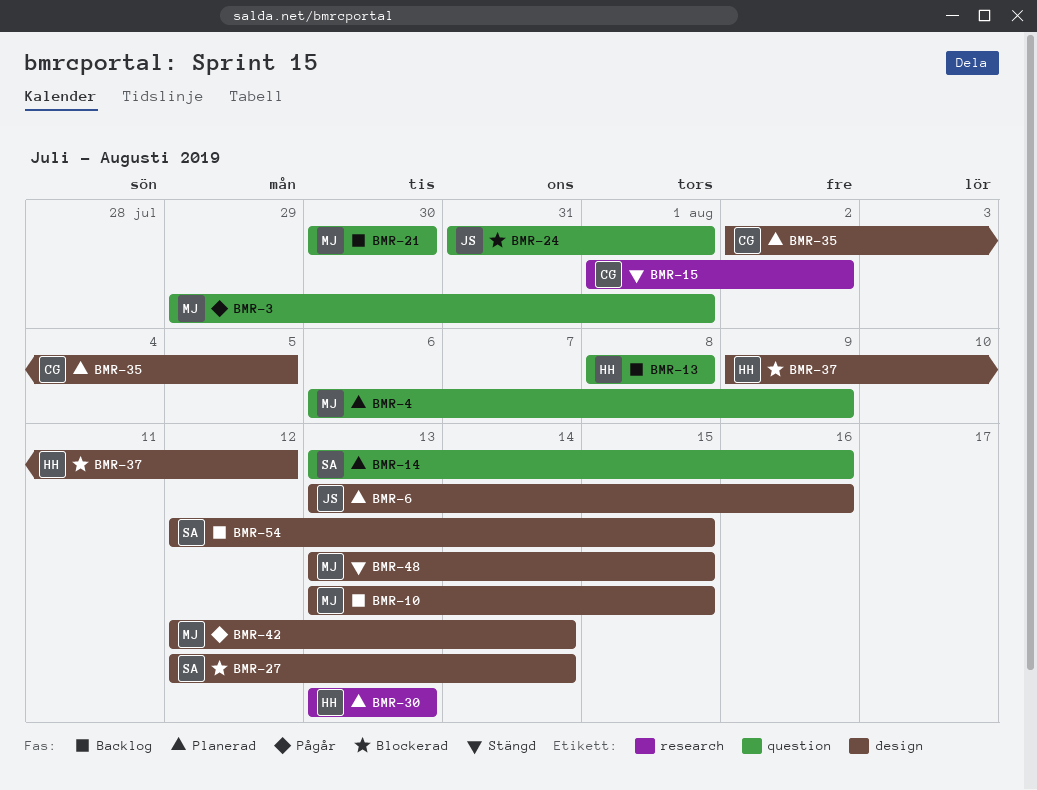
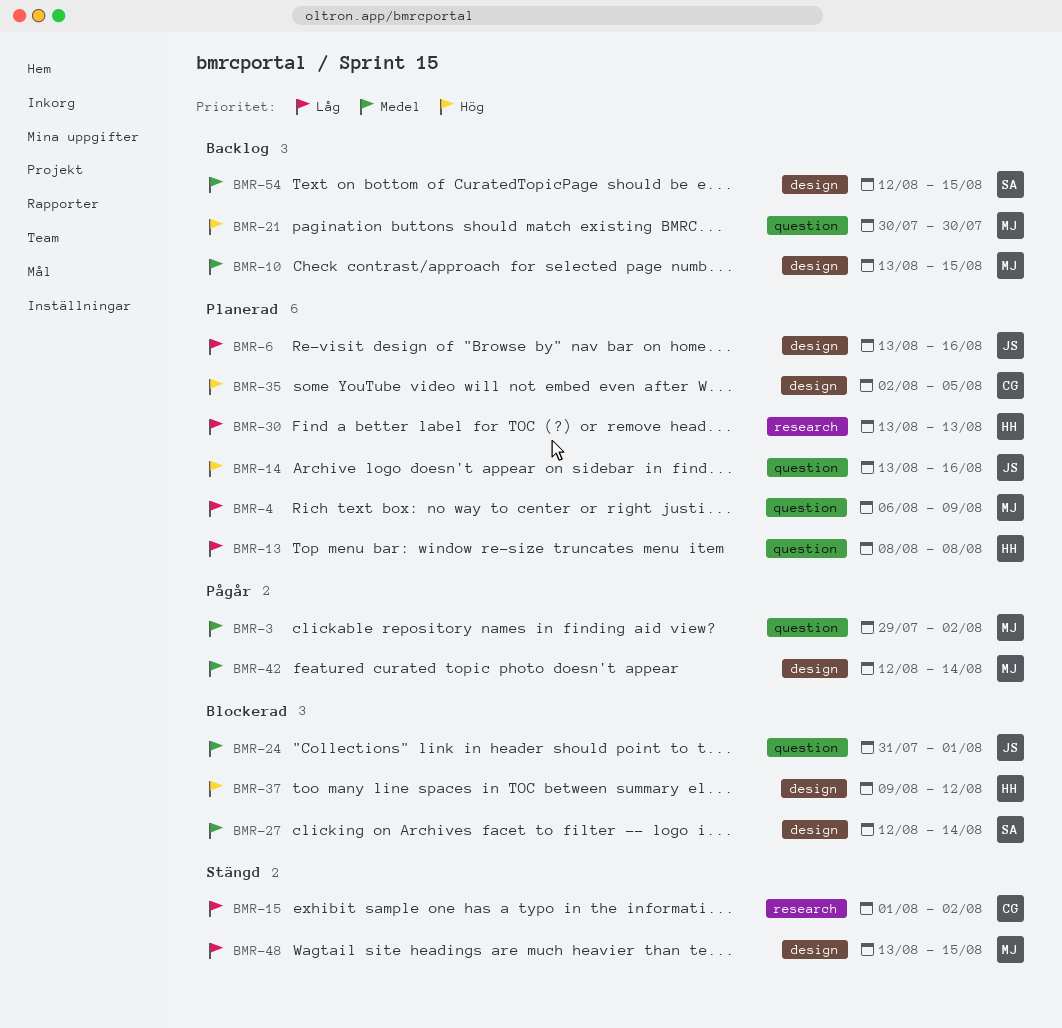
BMR-3, due: Aug 1 -> Aug 2
BMR-13, status: Backlog -> Planerad
BMR-14, owner: SA -> JS

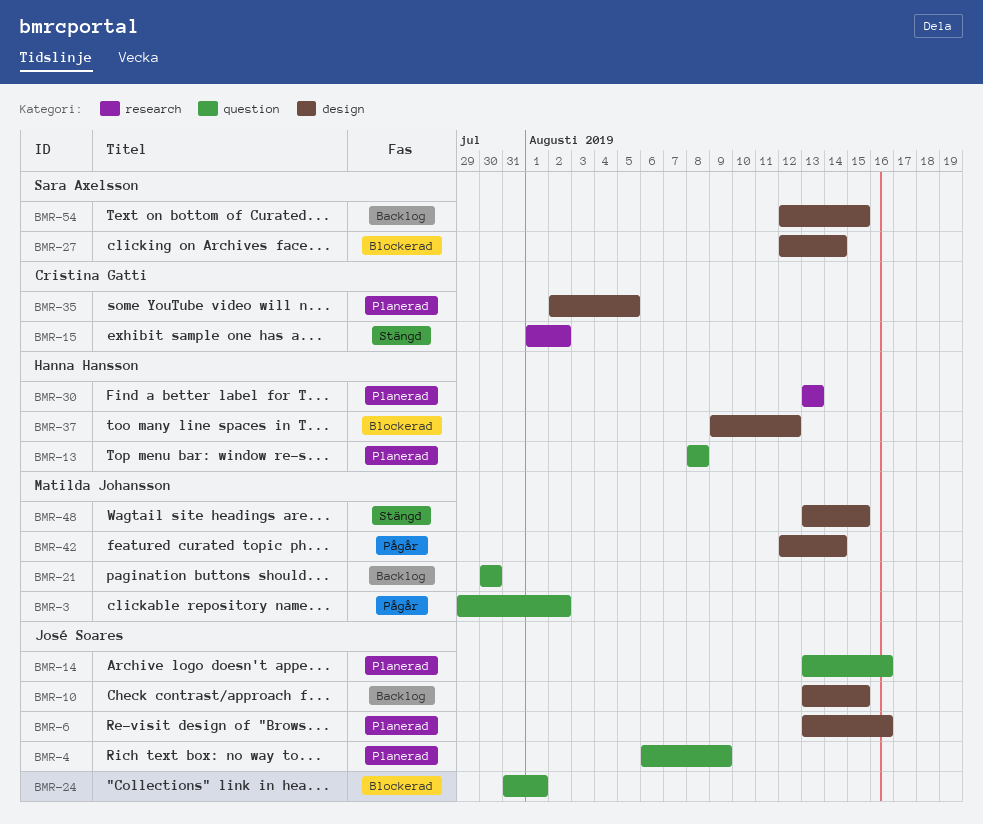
BMR-4, owner: Matilda Johansson -> José Soares
BMR-10, owner: Matilda Johansson -> José Soares

